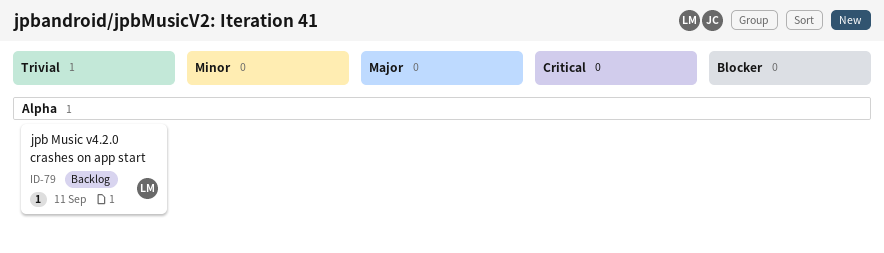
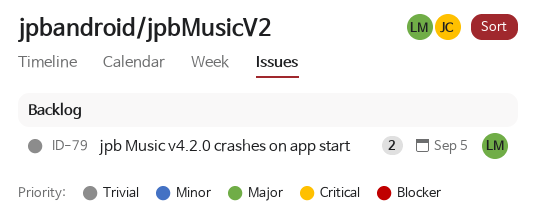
ID-79, estimate: 1 -> 2
ID-79, due: Sep 11 -> Sep 5

